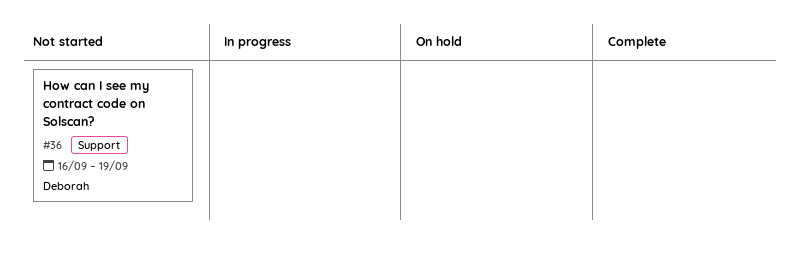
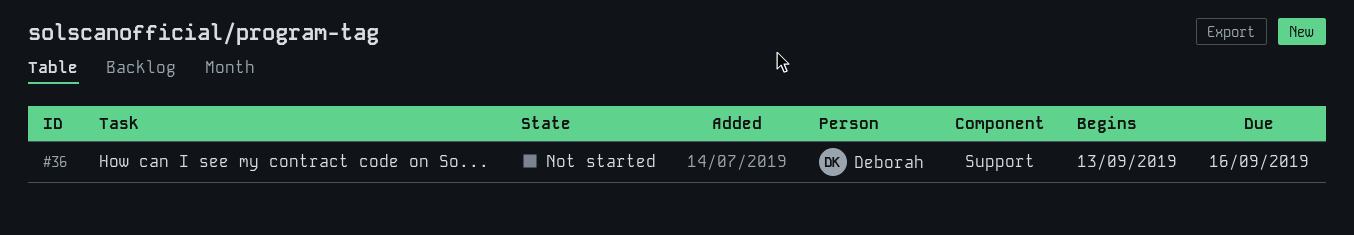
#36, start: Sep 16 -> Sep 13
#36, due: Sep 19 -> Sep 16

